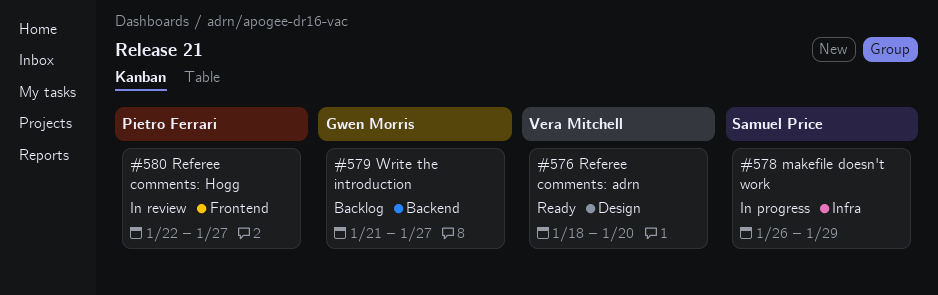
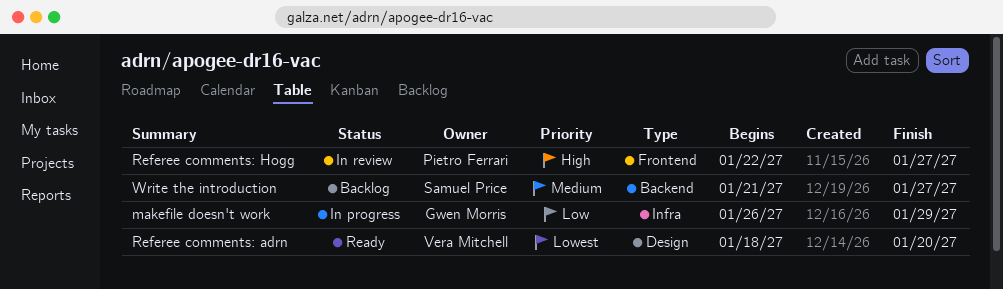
makefile doesn't work, owner: Samuel Price -> Gwen Morris
Write the introduction, owner: Gwen Morris -> Samuel Price

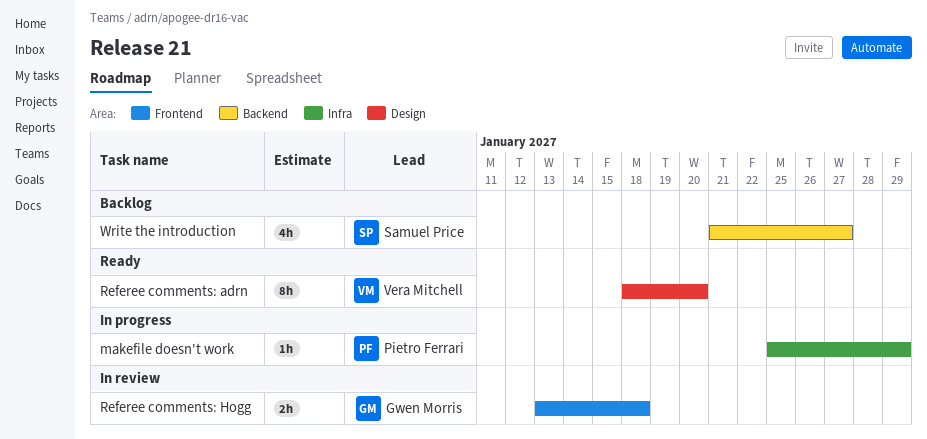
makefile doesn't work, owner: Gwen Morris -> Pietro Ferrari
makefile doesn't work, start: Jan 26 -> Jan 25
Referee comments: Hogg, owner: Pietro Ferrari -> Gwen Morris
Referee comments: Hogg, start: Jan 22 -> Jan 13
Referee comments: Hogg, due: Jan 27 -> Jan 18

